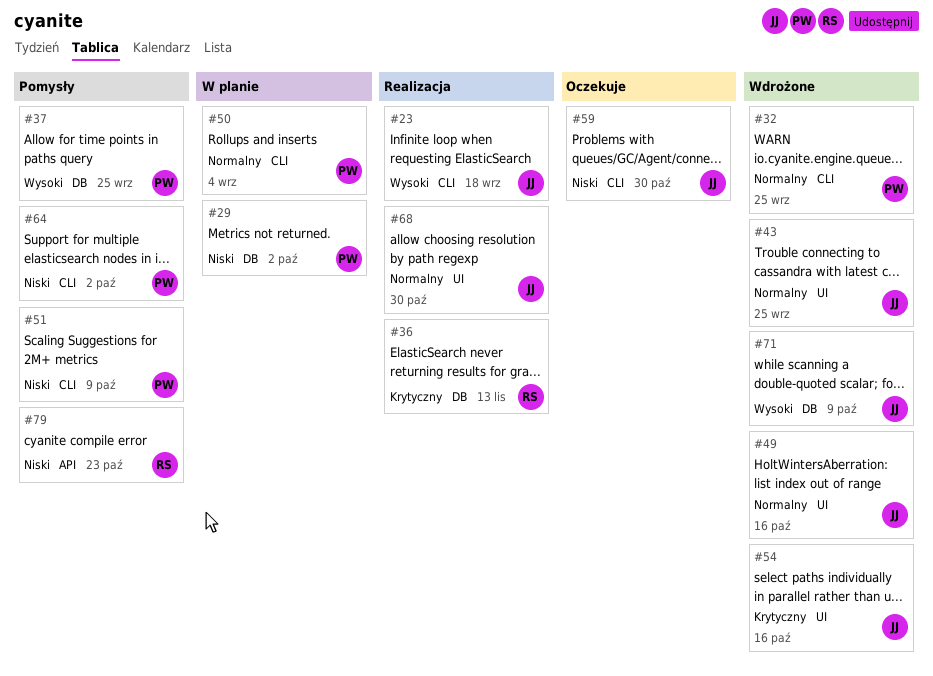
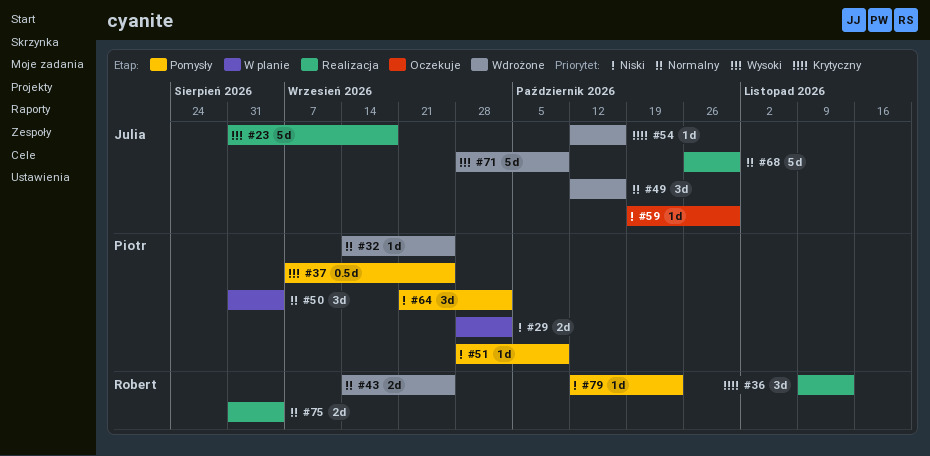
#43, owner: Julia -> Robert
#75: none -> present

